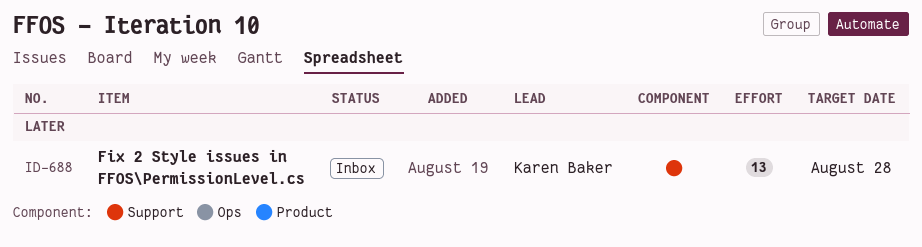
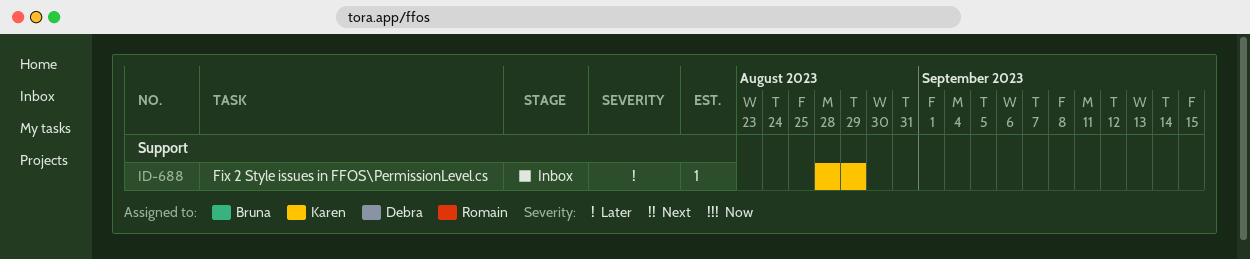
ID-688, estimate: 13 -> 1
ID-688, due: Aug 28 -> Aug 29

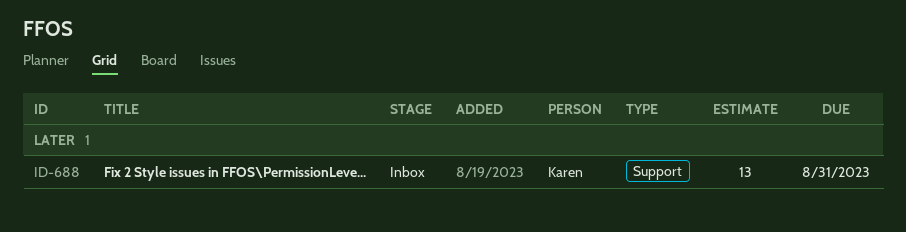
ID-688, estimate: 1 -> 13
ID-688, due: Aug 29 -> Aug 31

